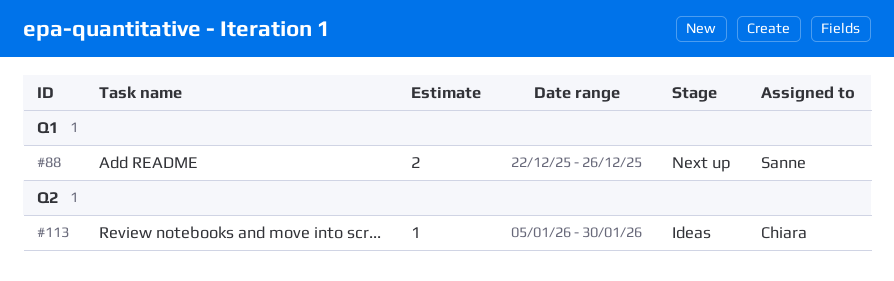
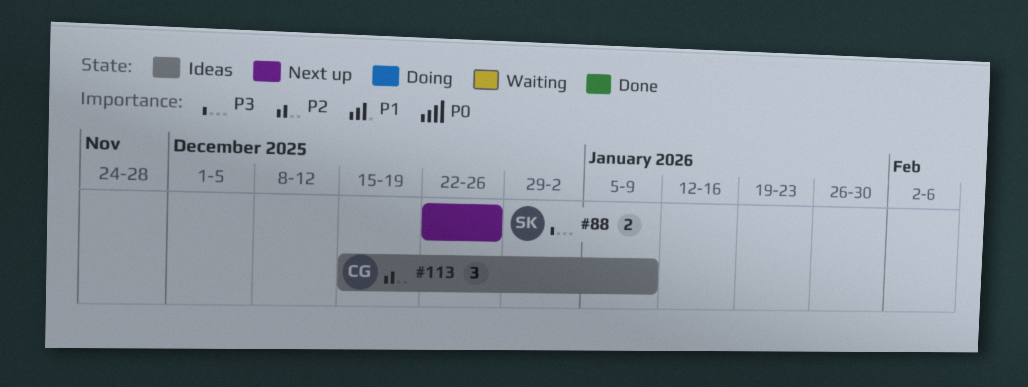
#113, estimate: 1 -> 3
#113, start: Jan 5 -> Dec 15
#113, due: Jan 30 -> Jan 9

